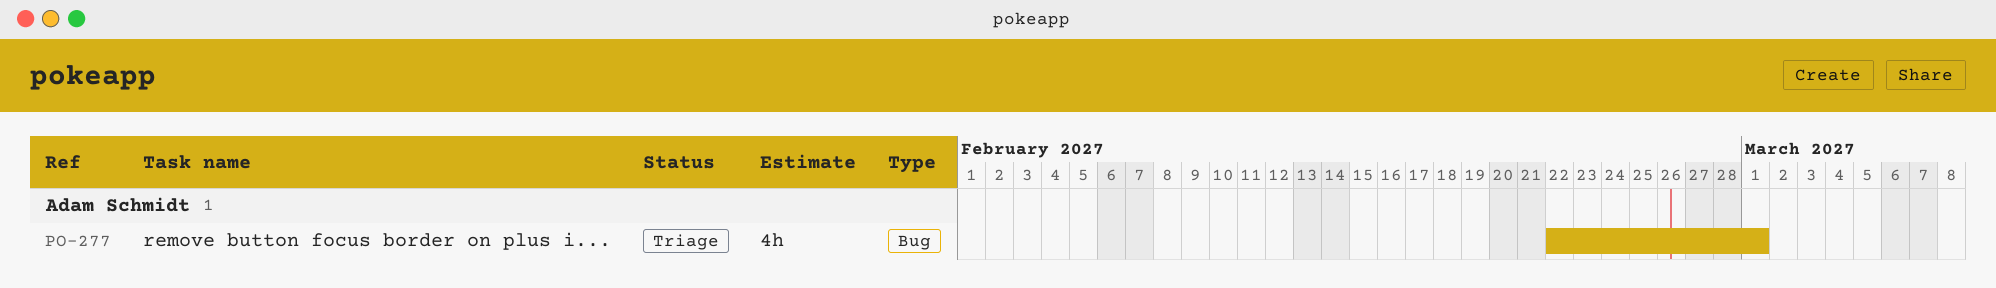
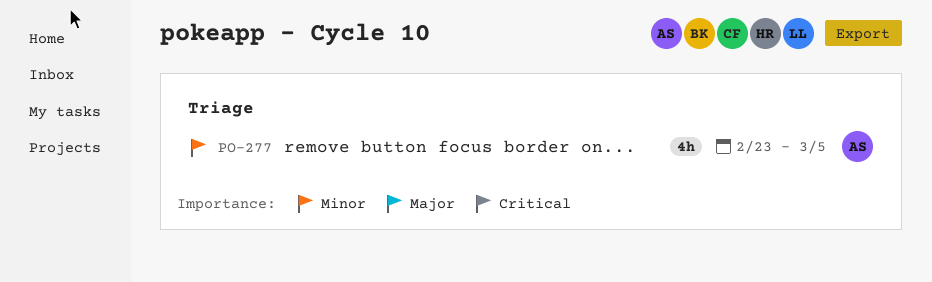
PO-277, start: Feb 22 -> Feb 23
PO-277, due: Mar 1 -> Mar 5

